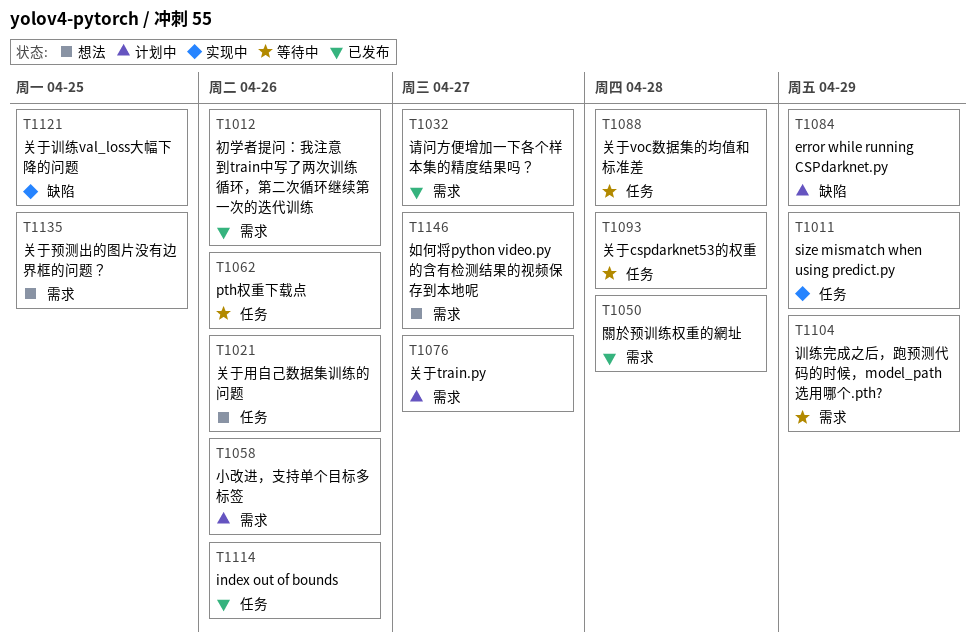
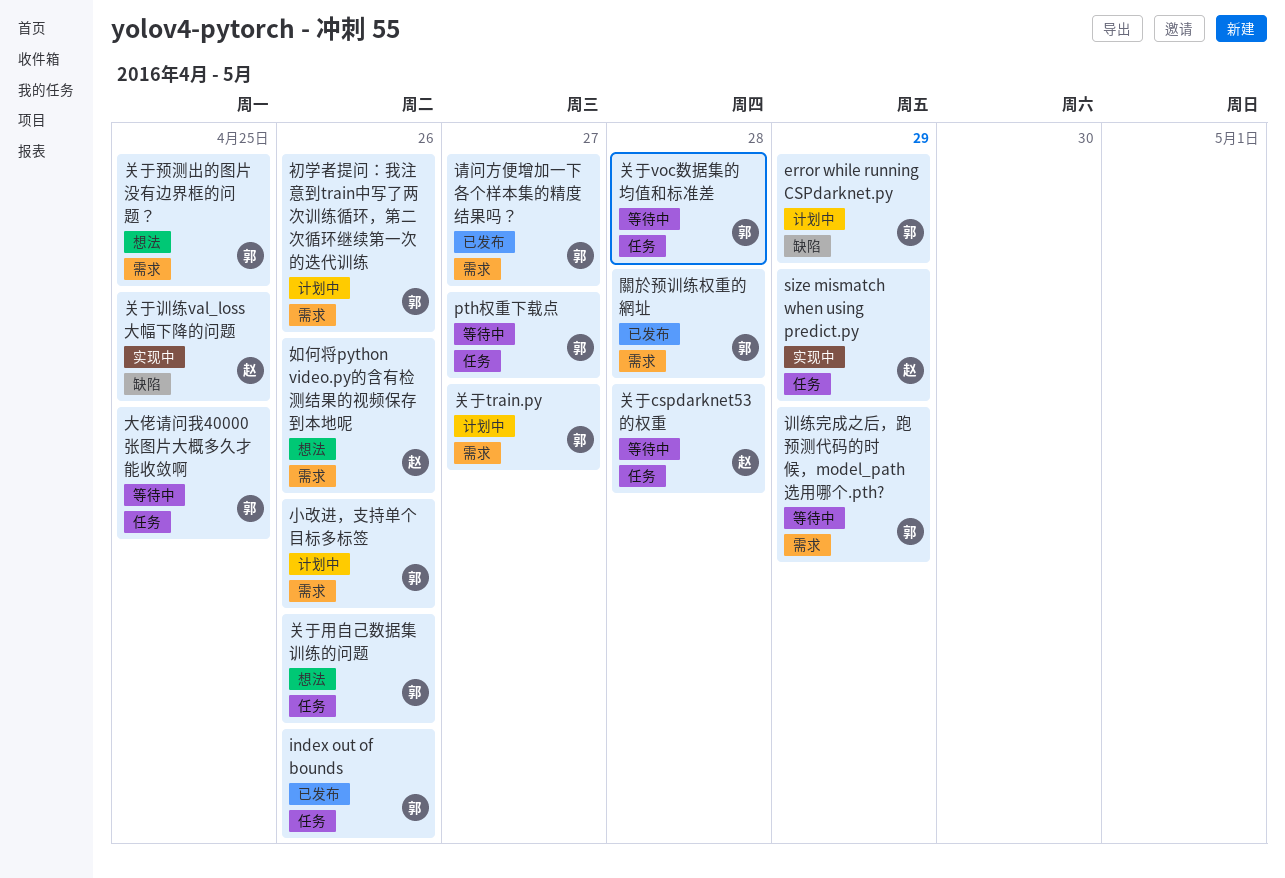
pth权重下载点, due: Apr 26 -> Apr 27
初学者提问：我注意到train中写了两次训练循环，第二次循环继续第一次的迭代训练, status: 已发布 -> 计划中
大佬请问我40000张图片大概多久才能收敛啊: none -> present
如何将python video.py的含有检测结果的视频保存到本地呢, due: Apr 27 -> Apr 26

